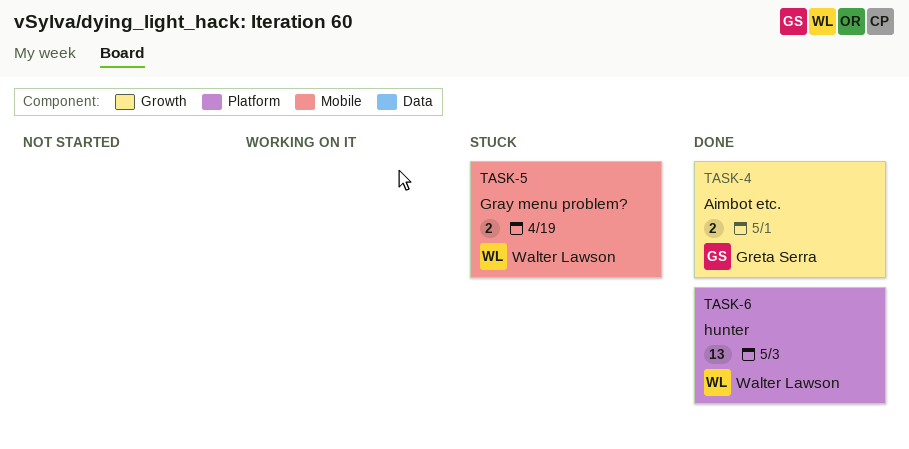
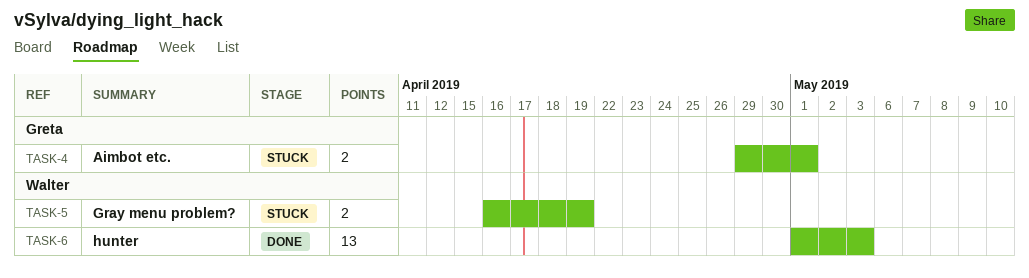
TASK-4, status: Done -> Stuck

